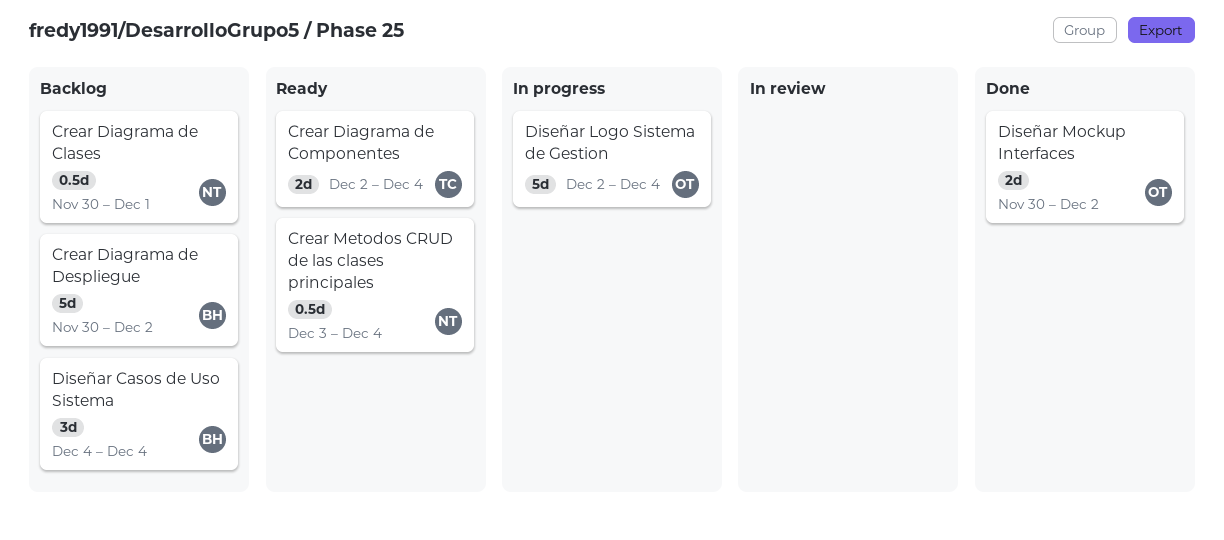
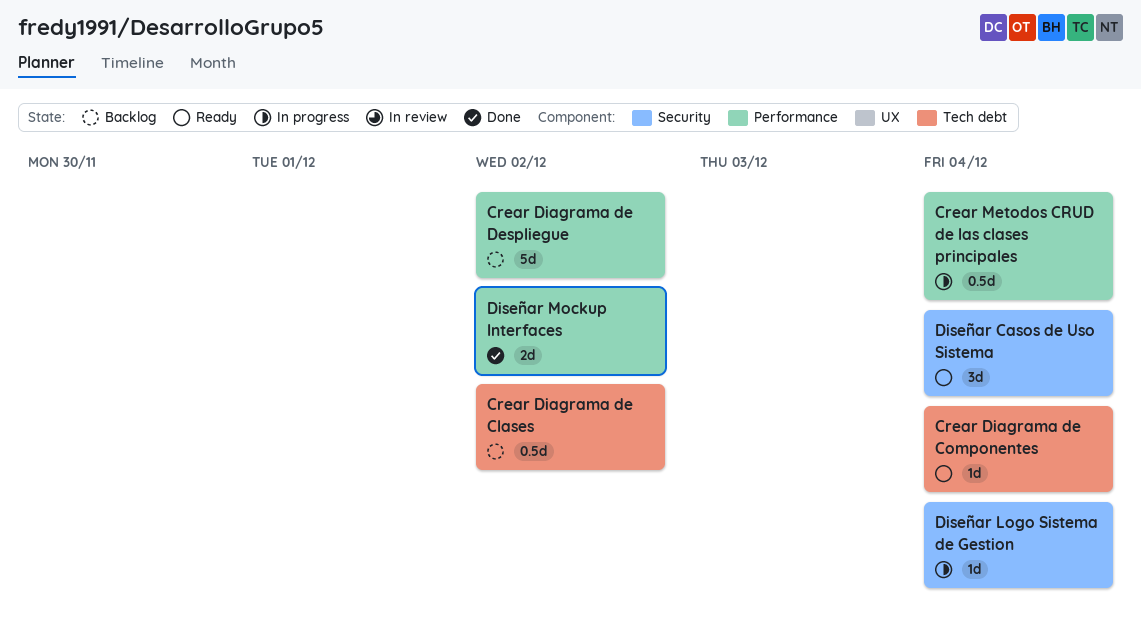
Crear Diagrama de Clases, due: Dec 1 -> Dec 2
Crear Diagrama de Componentes, estimate: 2d -> 1d
Crear Metodos CRUD de las clases principales, status: Ready -> In progress
Diseñar Casos de Uso Sistema, status: Backlog -> Ready
Diseñar Logo Sistema de Gestion, estimate: 5d -> 1d

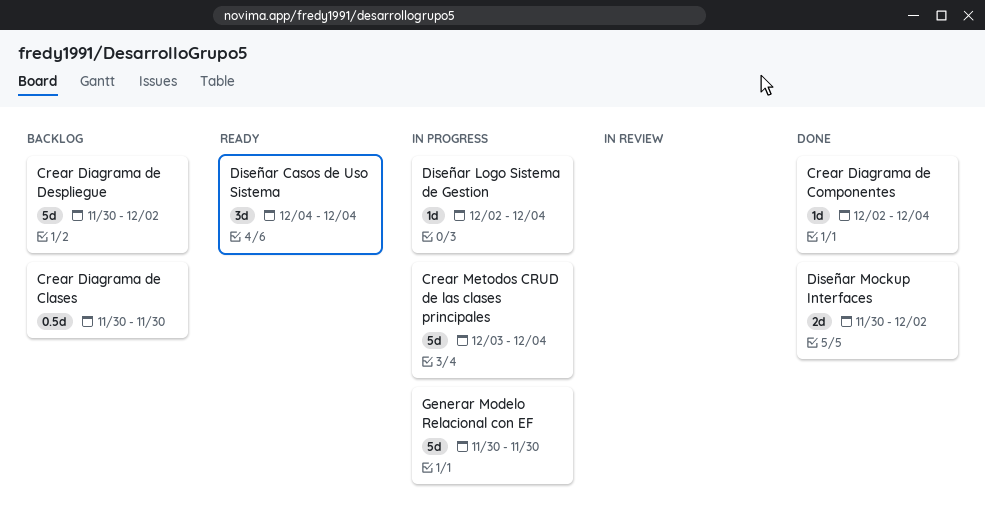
Crear Diagrama de Clases, due: Dec 2 -> Nov 30
Crear Diagrama de Componentes, status: Ready -> Done
Crear Metodos CRUD de las clases principales, estimate: 0.5d -> 5d
Generar Modelo Relacional con EF: none -> present

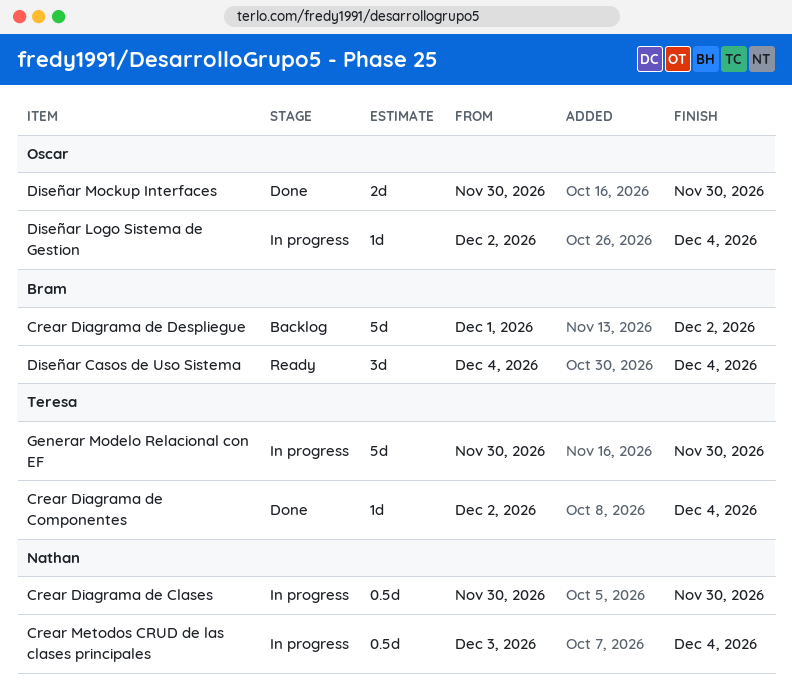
Crear Diagrama de Clases, status: Backlog -> In progress
Crear Diagrama de Despliegue, start: Nov 30 -> Dec 1
Crear Metodos CRUD de las clases principales, estimate: 5d -> 0.5d
Diseñar Mockup Interfaces, due: Dec 2 -> Nov 30

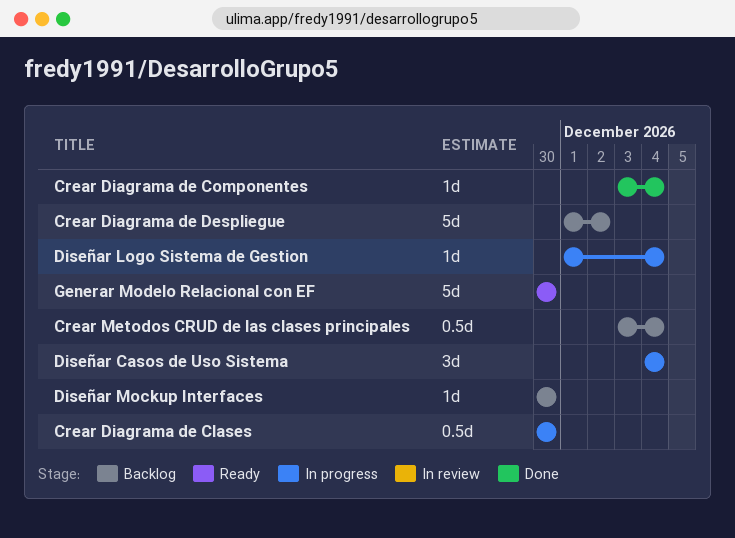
Crear Diagrama de Componentes, start: Dec 2 -> Dec 3
Crear Metodos CRUD de las clases principales, status: In progress -> Backlog
Diseñar Casos de Uso Sistema, status: Ready -> In progress
Diseñar Logo Sistema de Gestion, start: Dec 2 -> Dec 1
Diseñar Mockup Interfaces, status: Done -> Backlog
Diseñar Mockup Interfaces, estimate: 2d -> 1d
Generar Modelo Relacional con EF, status: In progress -> Ready

